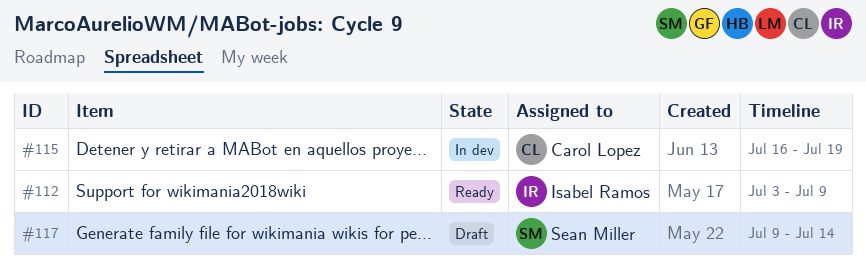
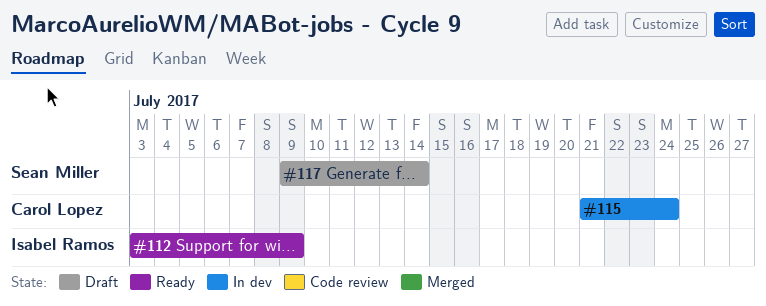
#115, start: Jul 16 -> Jul 21
#115, due: Jul 19 -> Jul 24

